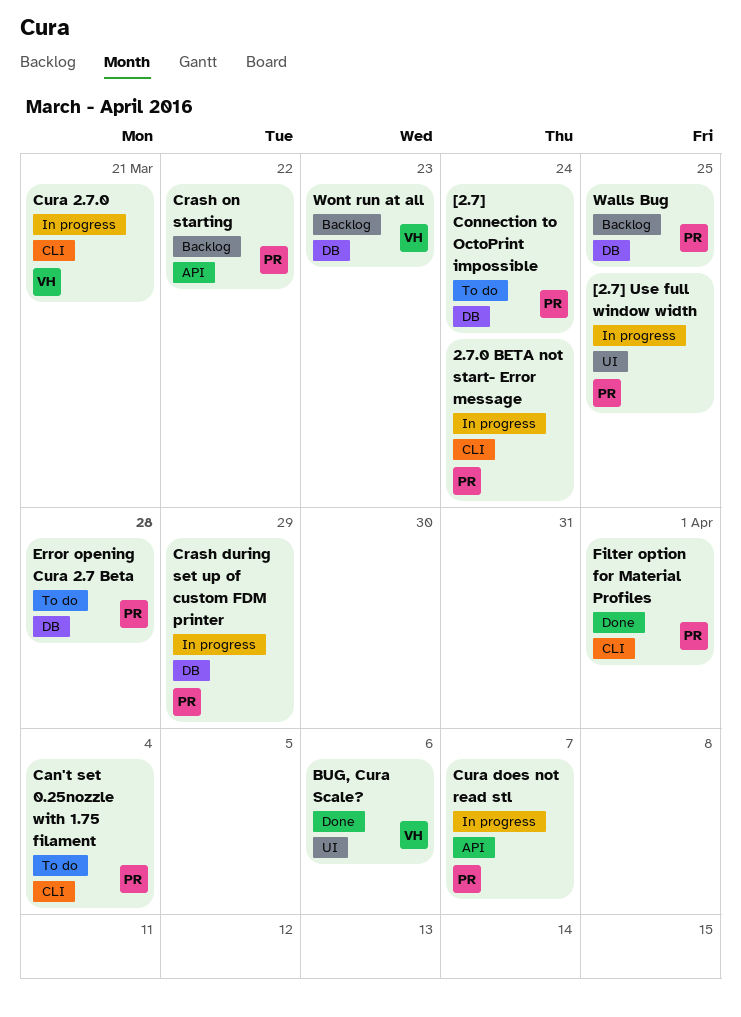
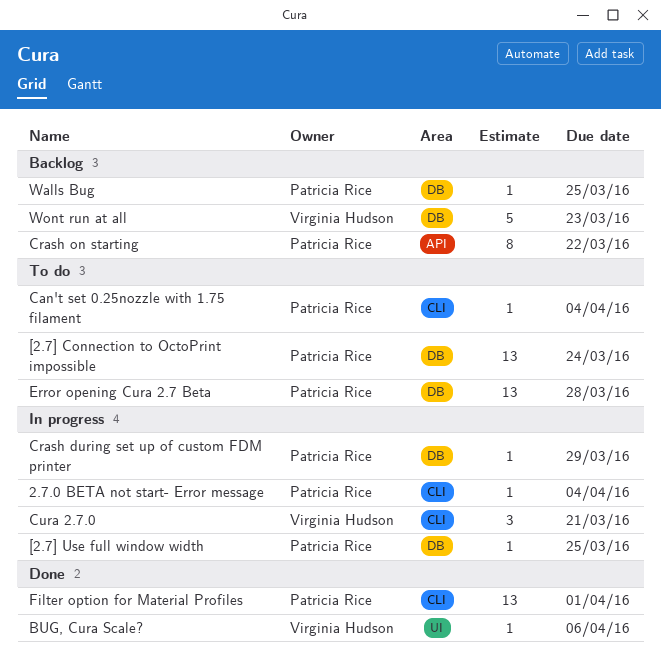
2.7.0 BETA not start- Error message, due: Mar 24 -> Apr 4
[2.7] Use full window width, label: UI -> DB
Cura does not read stl: present -> none

